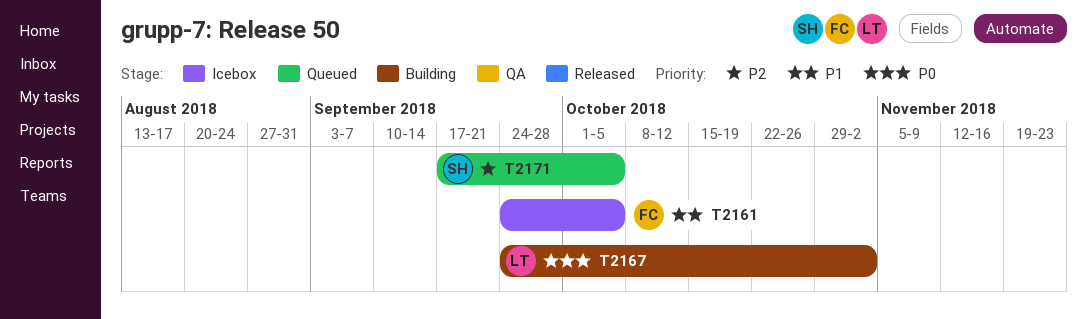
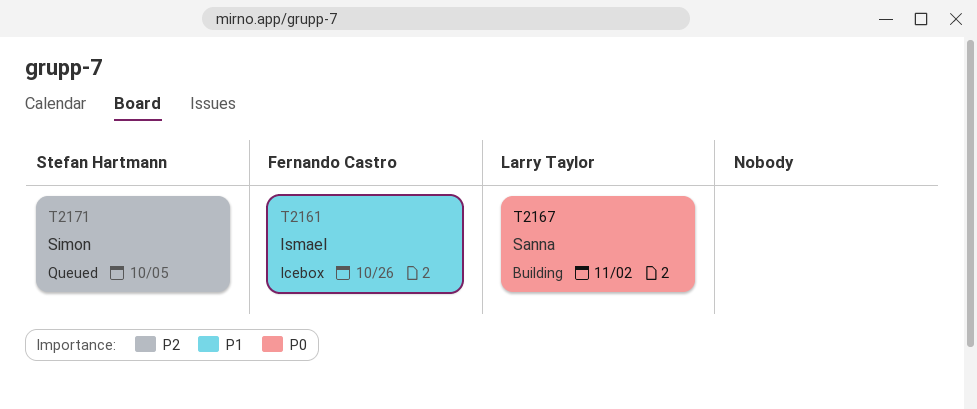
T2161, due: Oct 5 -> Oct 26

